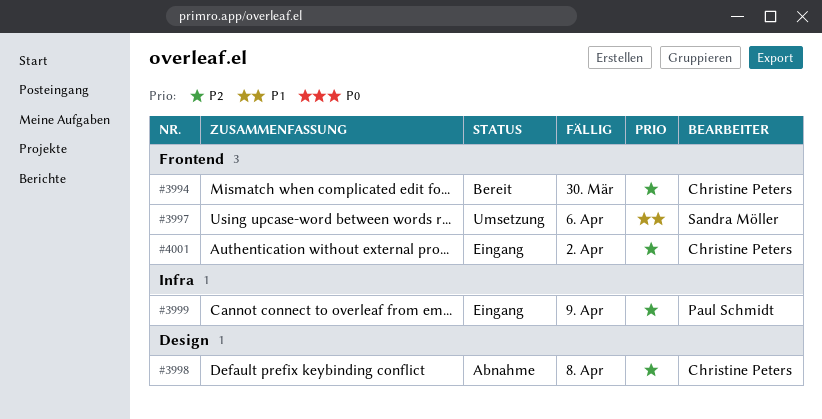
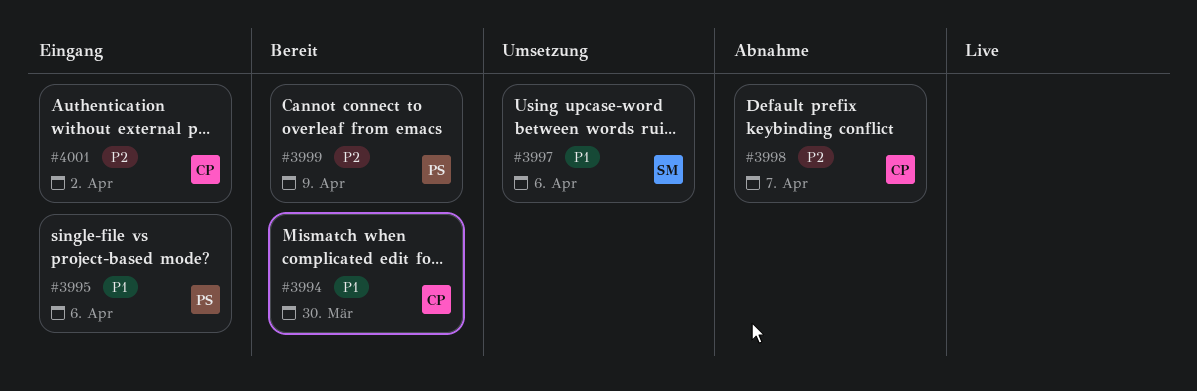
#3994, priority: P2 -> P1
#3995: none -> present
#3998, due: Apr 8 -> Apr 7
#3999, status: Eingang -> Bereit

